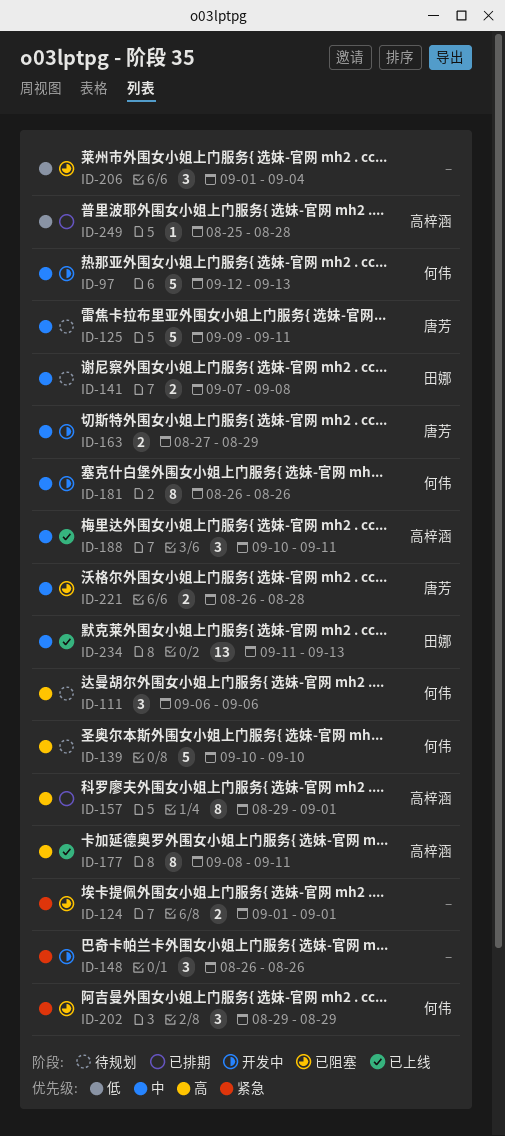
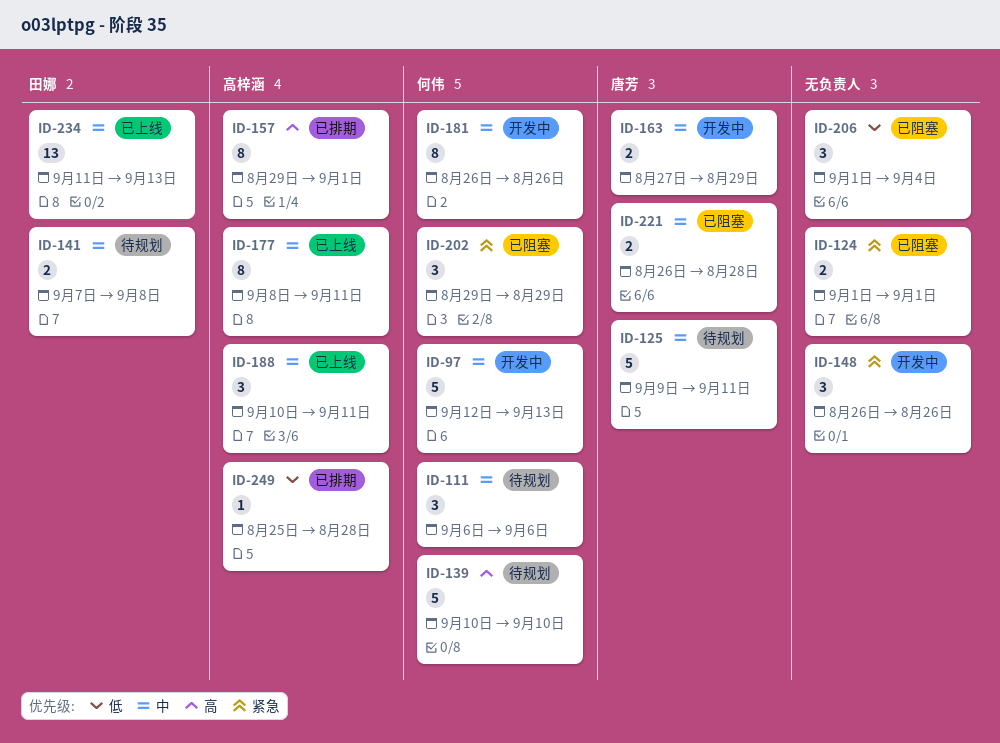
ID-111, priority: 高 -> 中
ID-177, priority: 高 -> 中

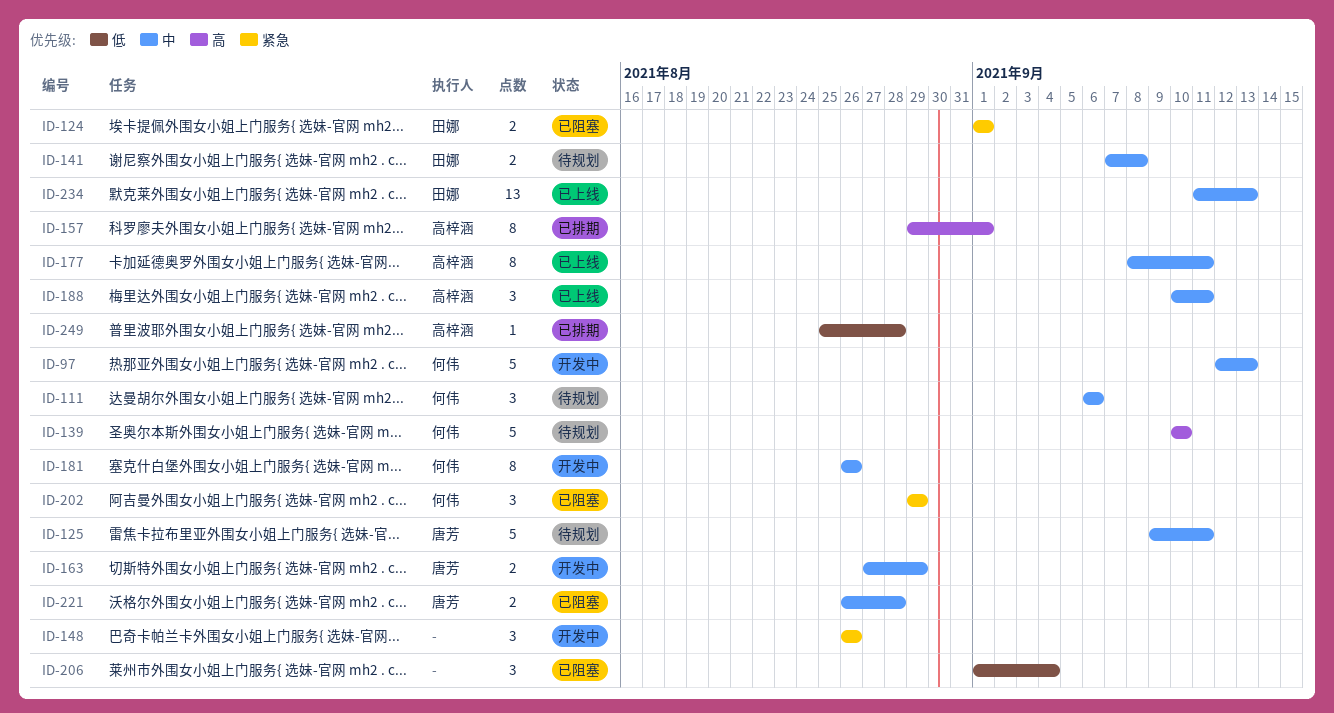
ID-124, owner: none -> 田娜

